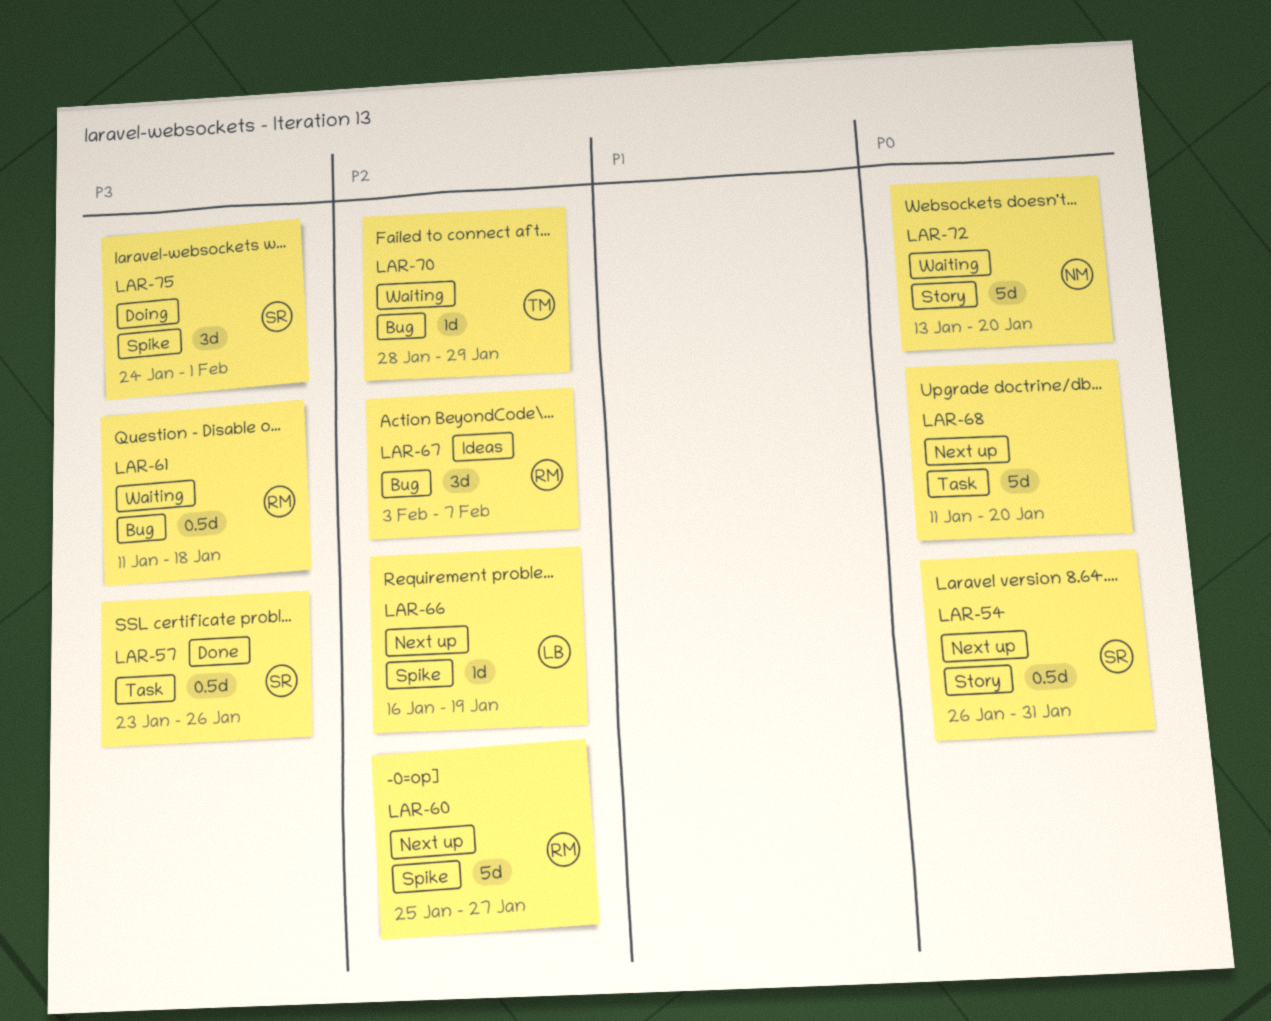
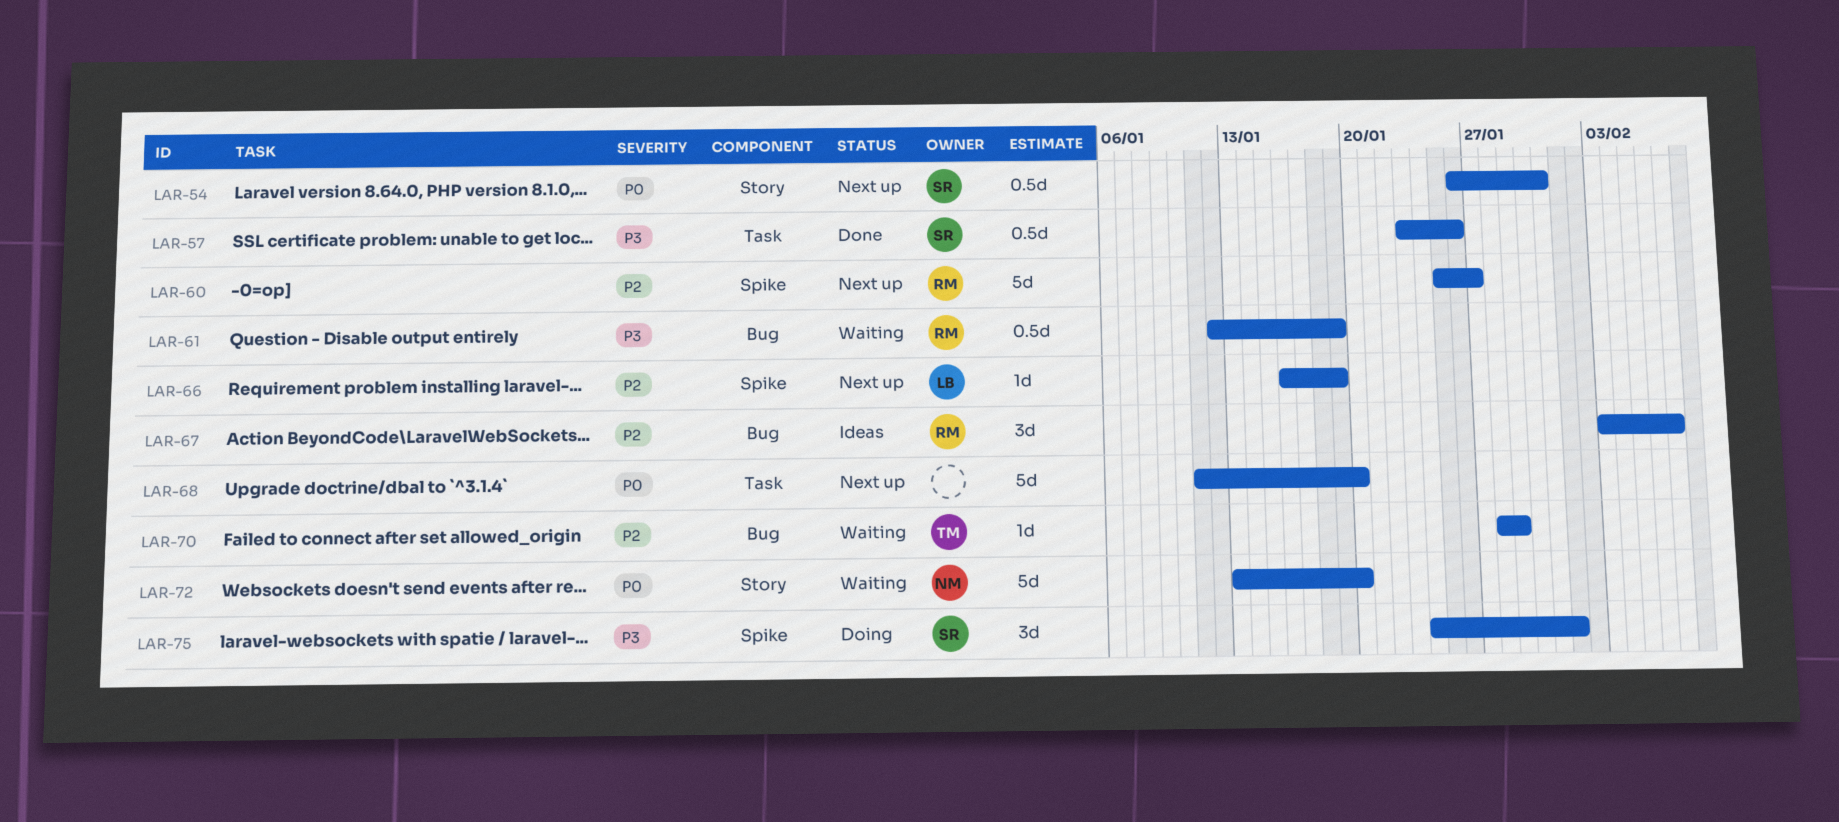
LAR-61, start: Jan 11 -> Jan 12
LAR-61, due: Jan 18 -> Jan 19

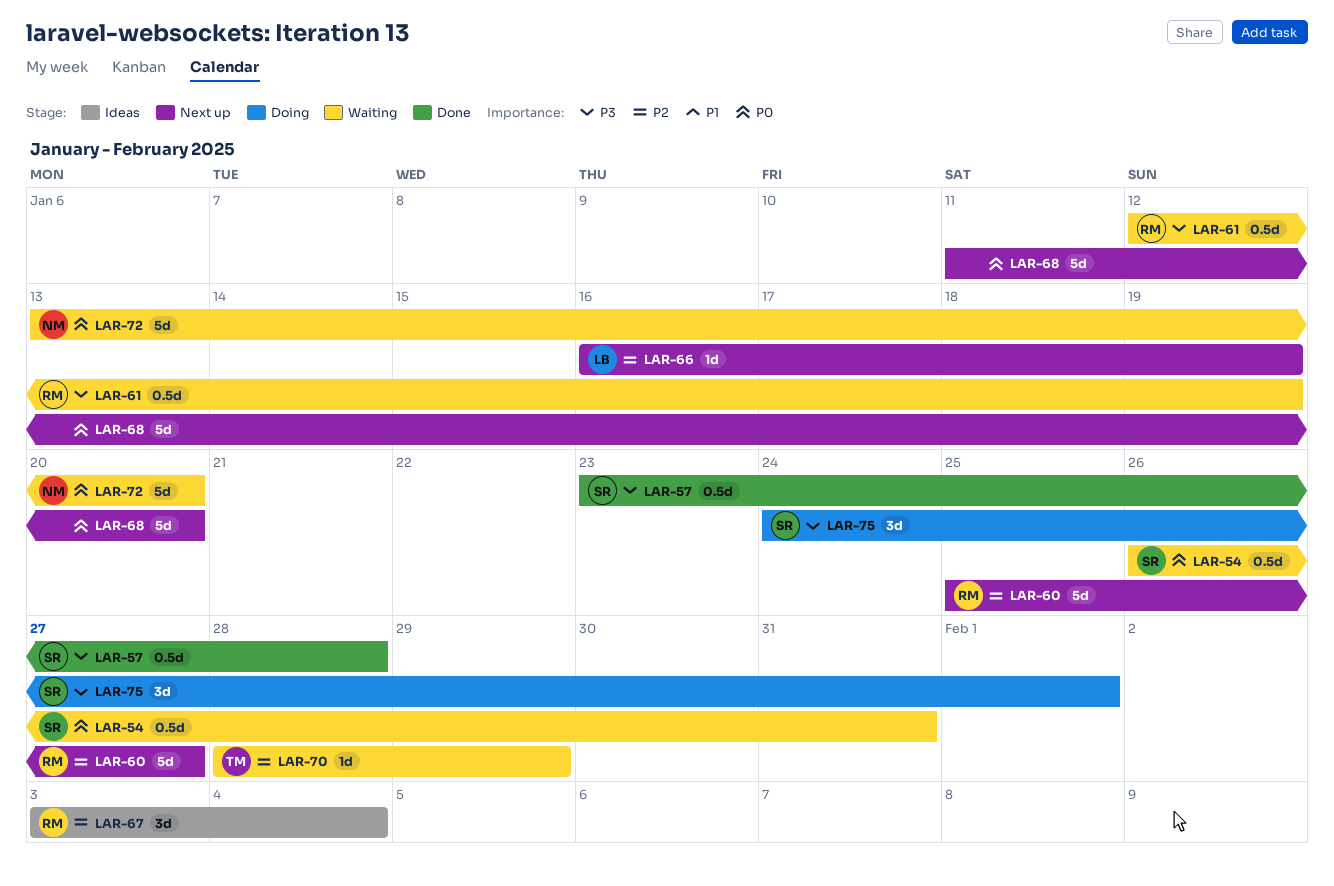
LAR-54, status: Next up -> Waiting
LAR-57, due: Jan 26 -> Jan 28
LAR-67, due: Feb 7 -> Feb 4

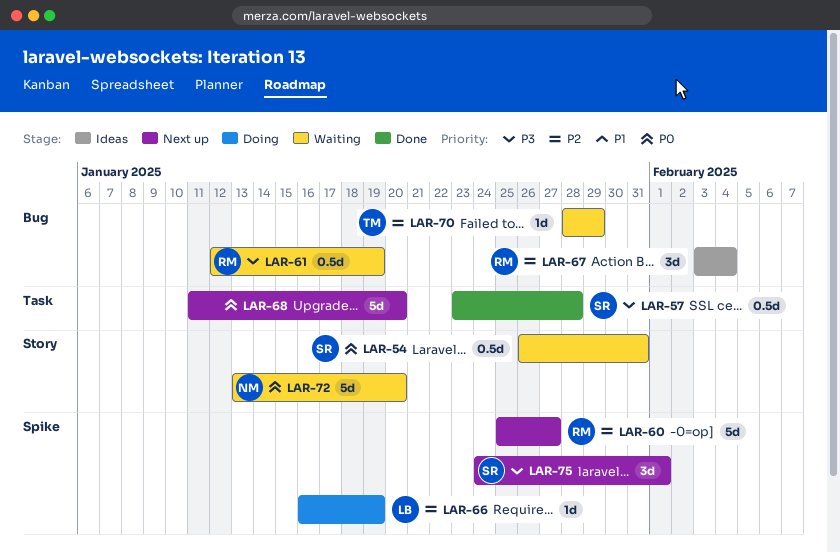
LAR-66, status: Next up -> Doing
LAR-75, status: Doing -> Next up

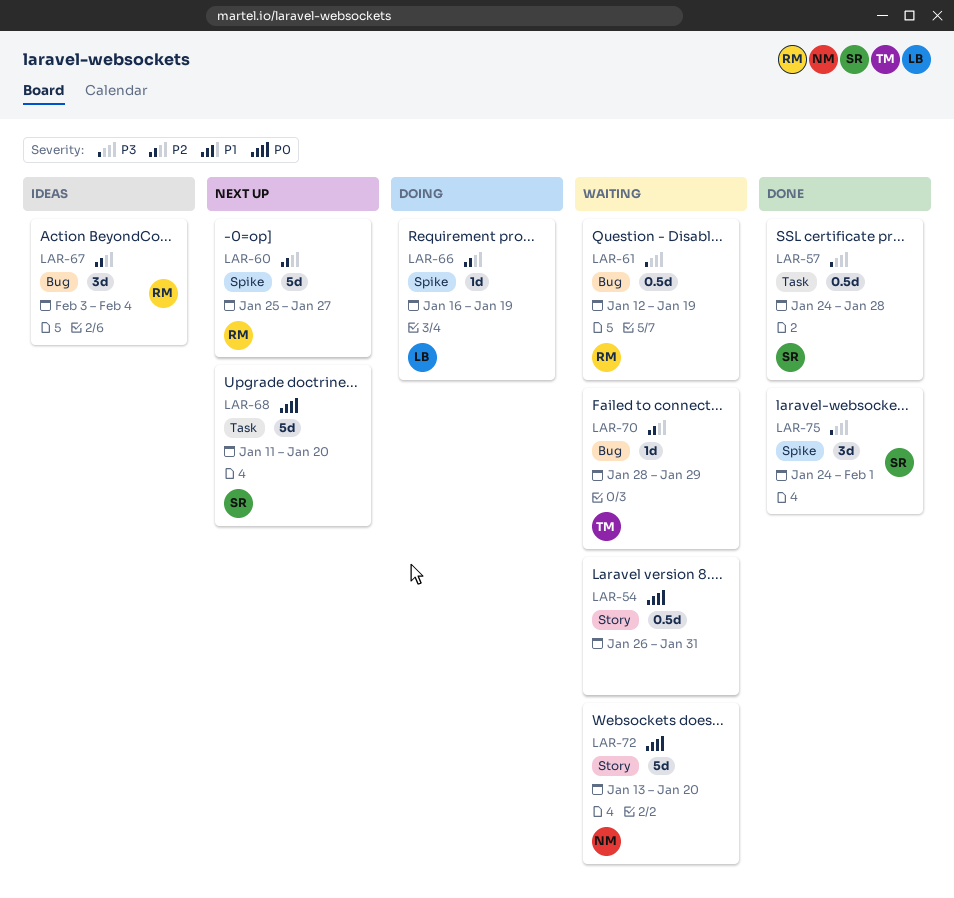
LAR-54, owner: SR -> none
LAR-57, start: Jan 23 -> Jan 24
LAR-68, owner: none -> SR
LAR-75, status: Next up -> Done

